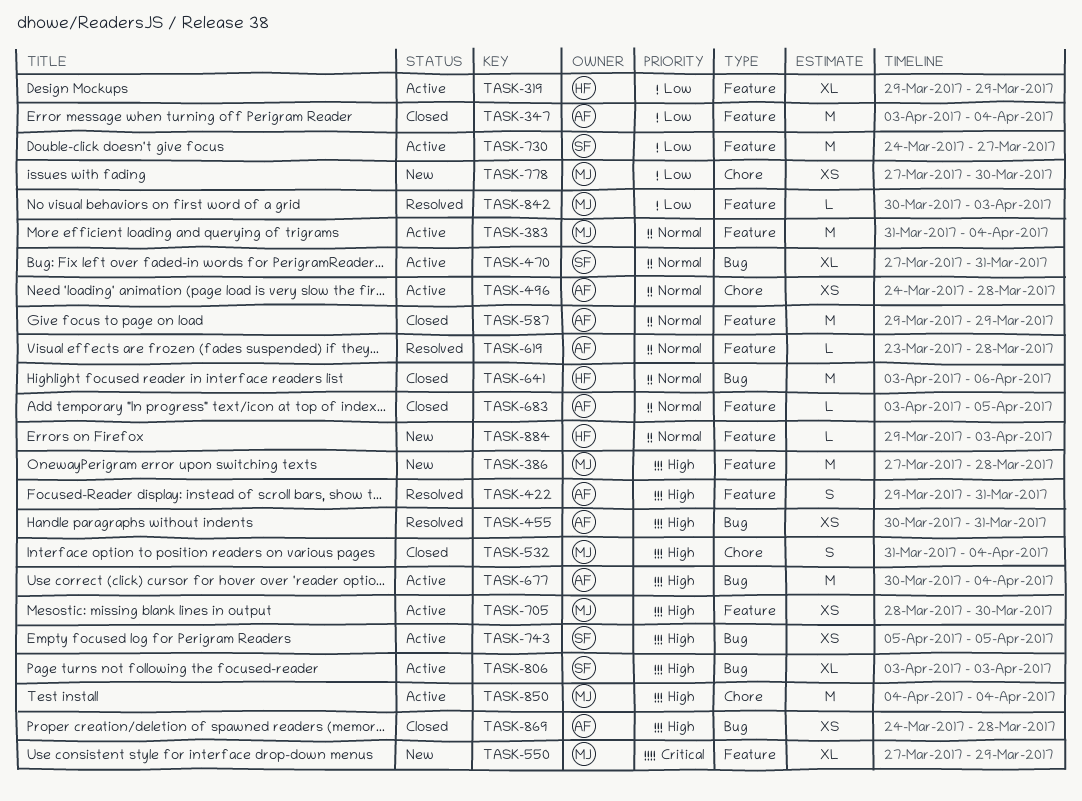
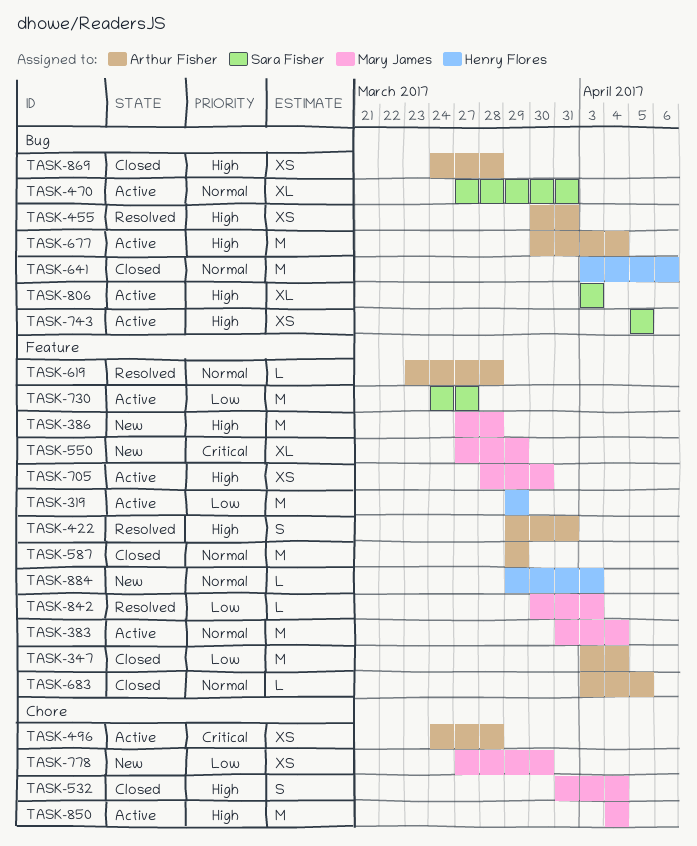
TASK-319, estimate: XL -> M
TASK-496, priority: Normal -> Critical

